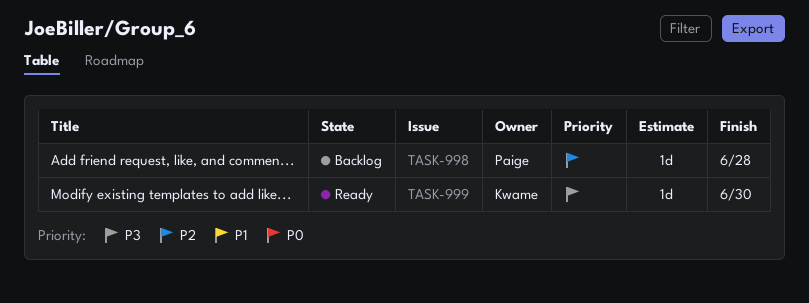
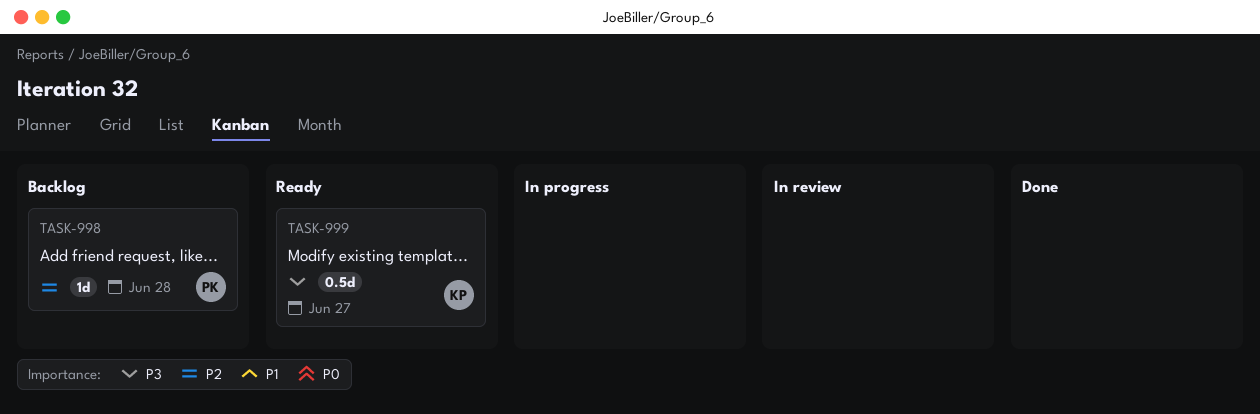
TASK-999, estimate: 1d -> 0.5d
TASK-999, due: Jun 30 -> Jun 27

